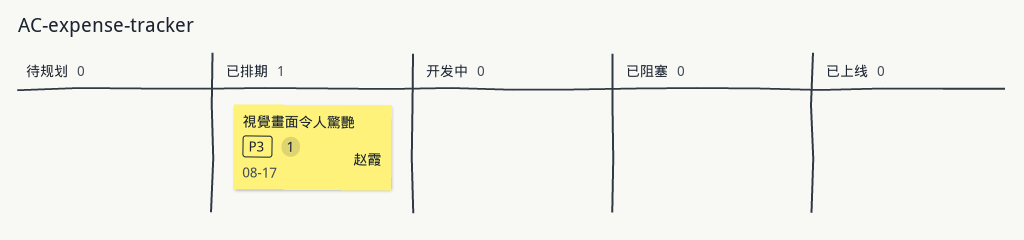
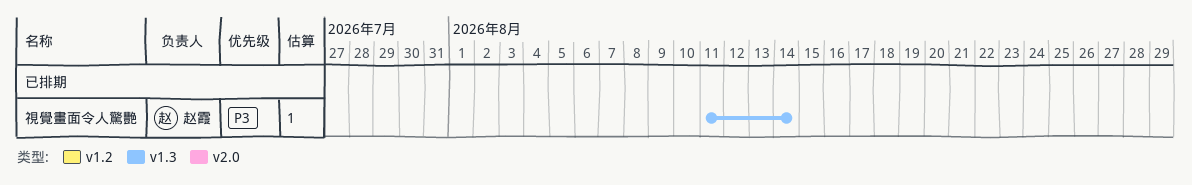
視覺畫面令人驚艷, due: Aug 17 -> Aug 14

